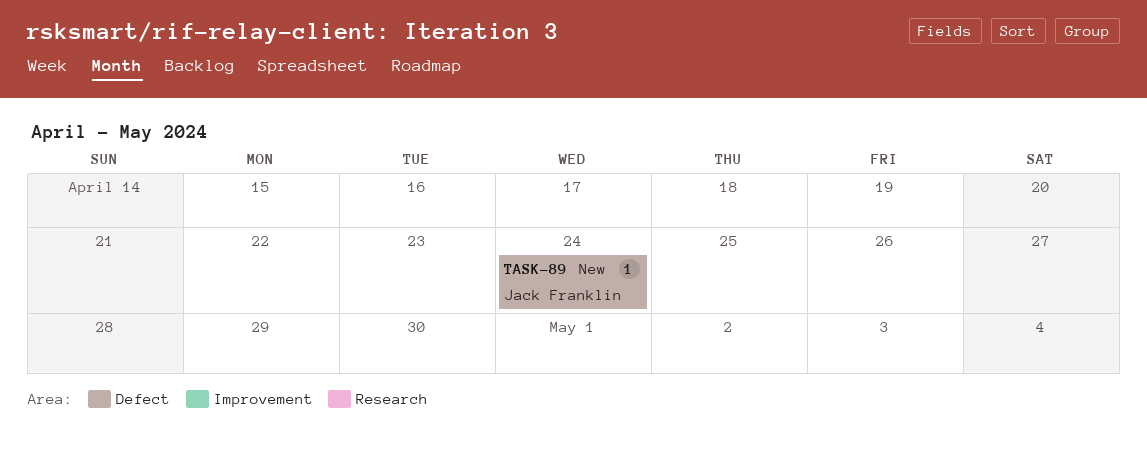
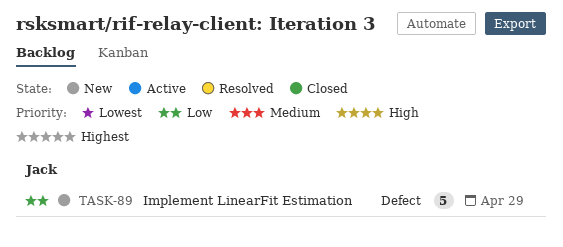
TASK-89, estimate: 1 -> 5
TASK-89, due: Apr 24 -> Apr 29

